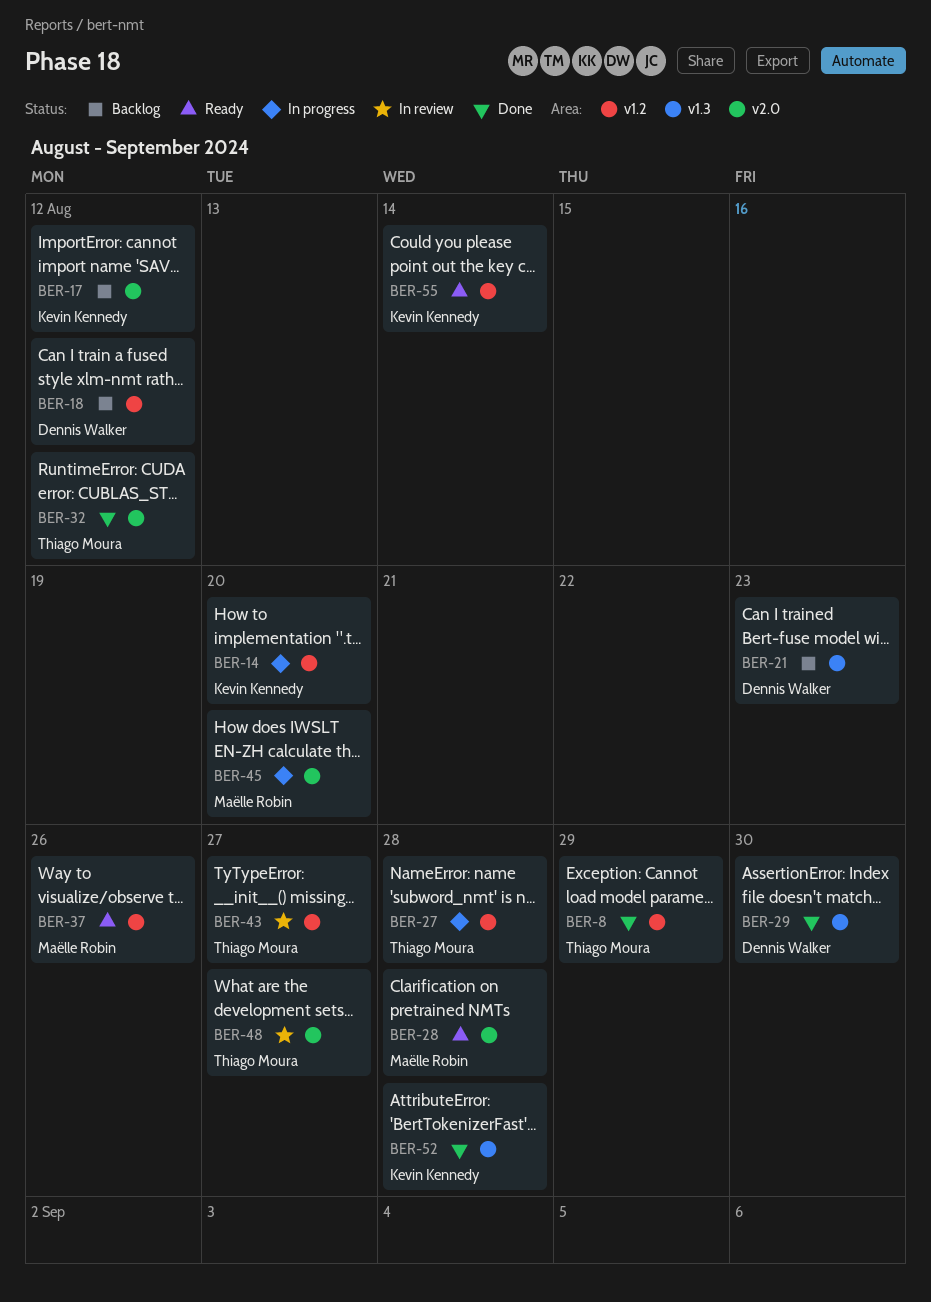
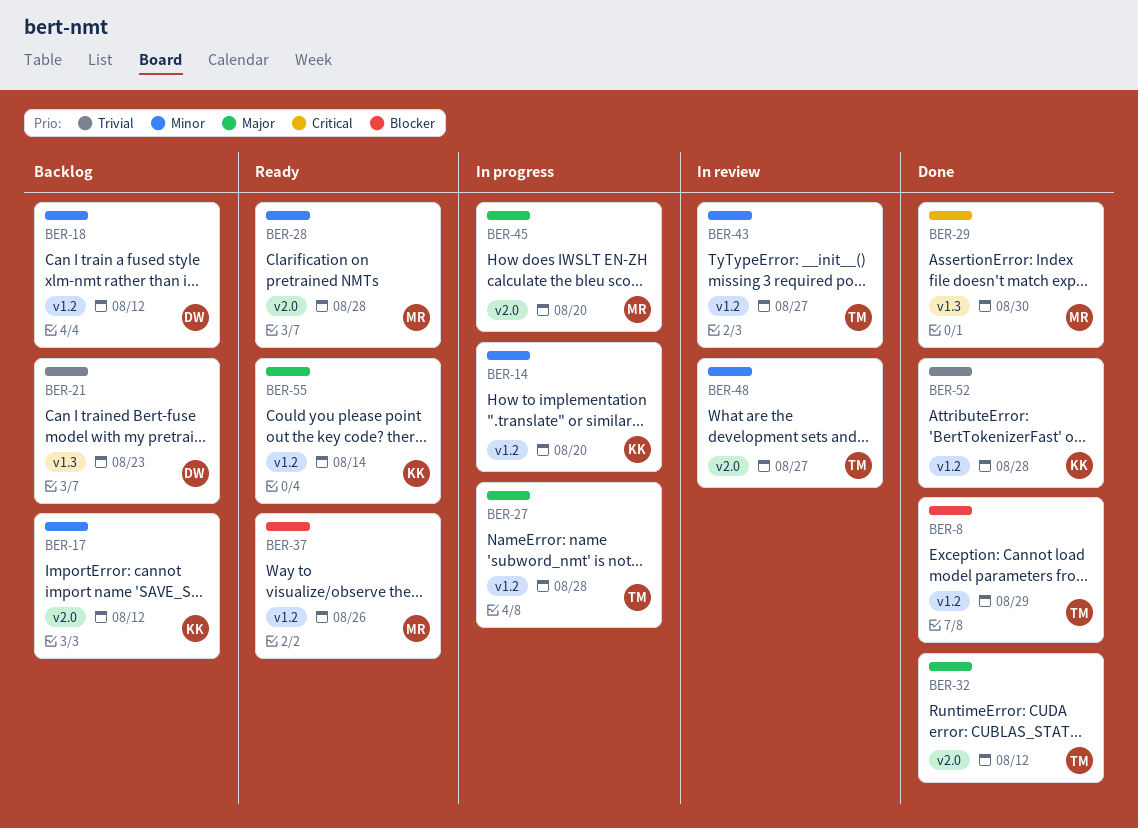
BER-29, owner: Dennis Walker -> Maëlle Robin
BER-52, label: v1.3 -> v1.2

